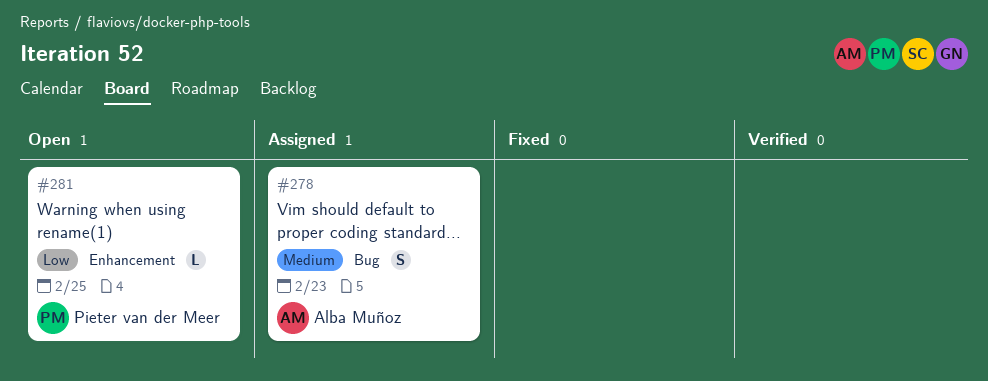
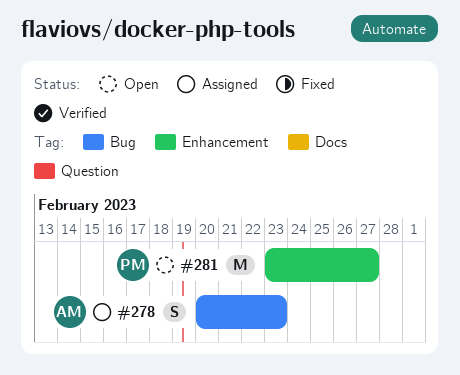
#281, estimate: L -> M
#281, due: Feb 25 -> Feb 27

